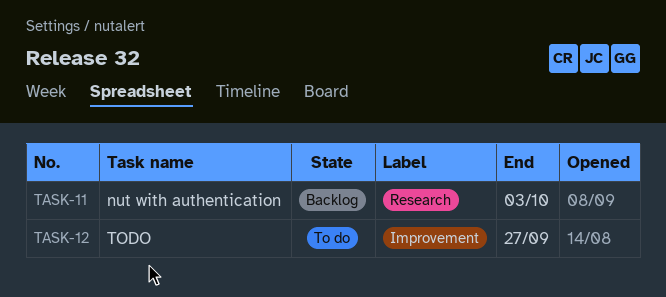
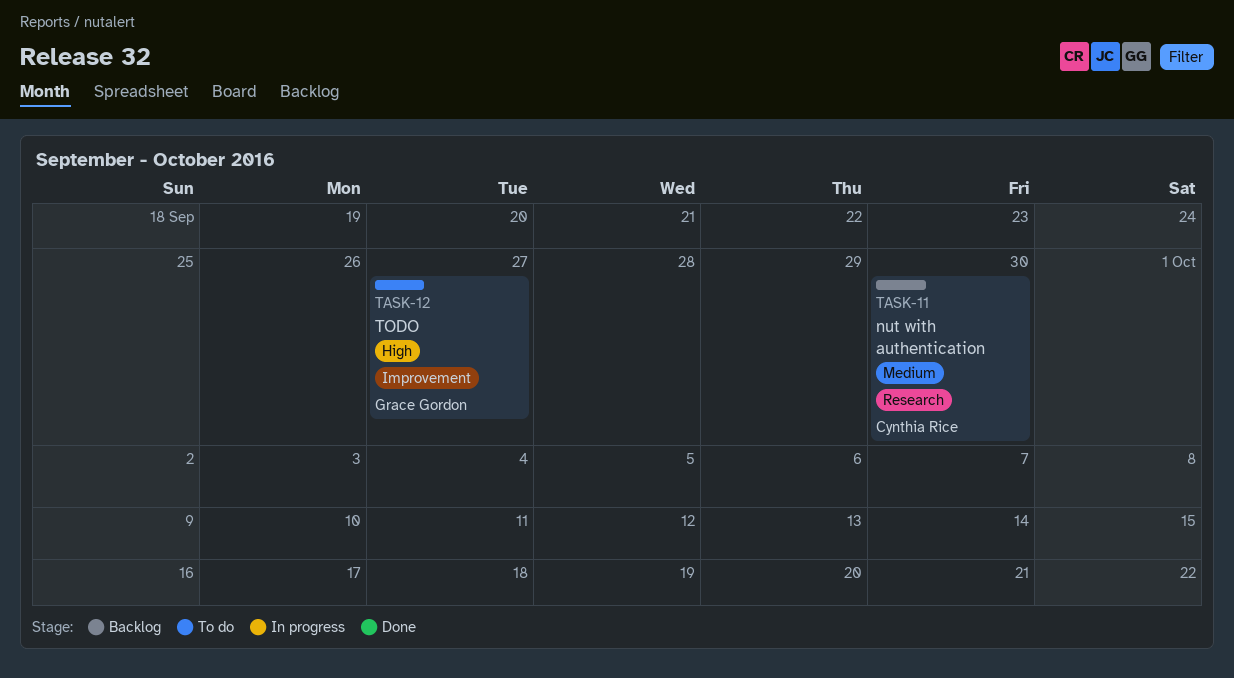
TASK-11, due: Oct 3 -> Sep 30

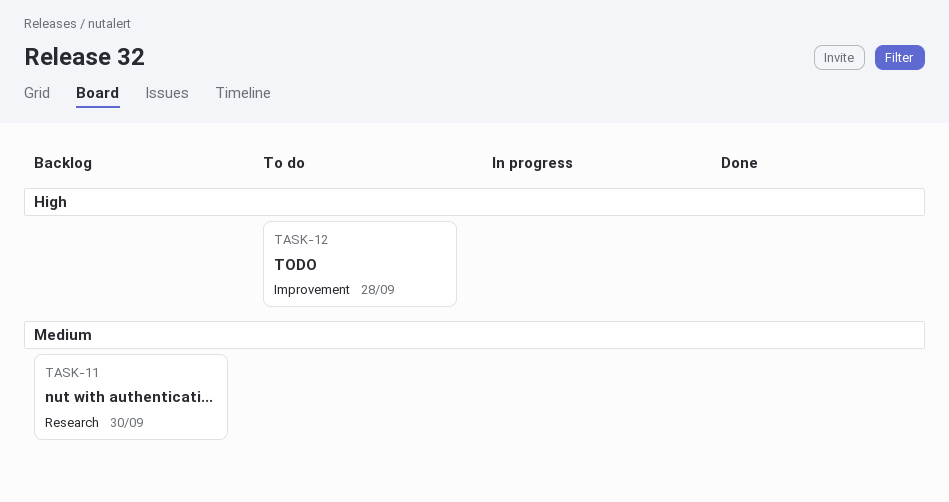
TASK-12, due: Sep 27 -> Sep 28

